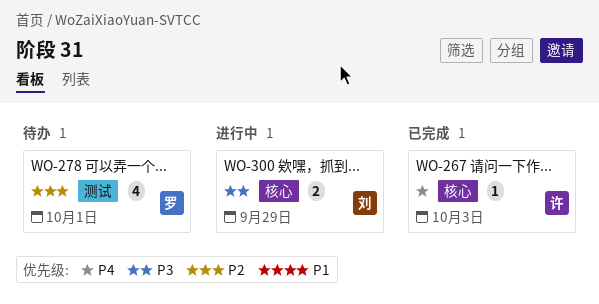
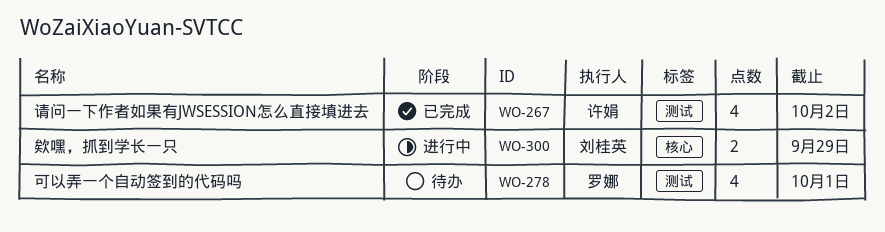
WO-267, label: 核心 -> 测试
WO-267, estimate: 1 -> 4
WO-267, due: Oct 3 -> Oct 2

